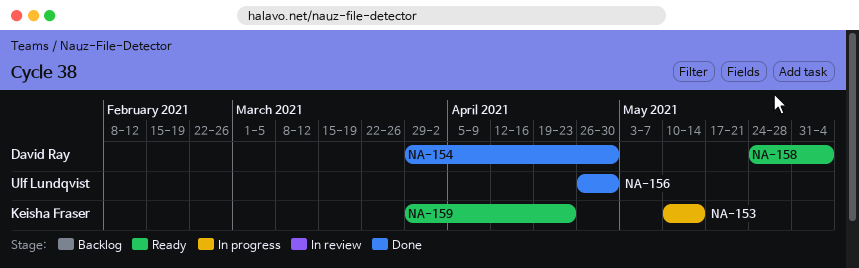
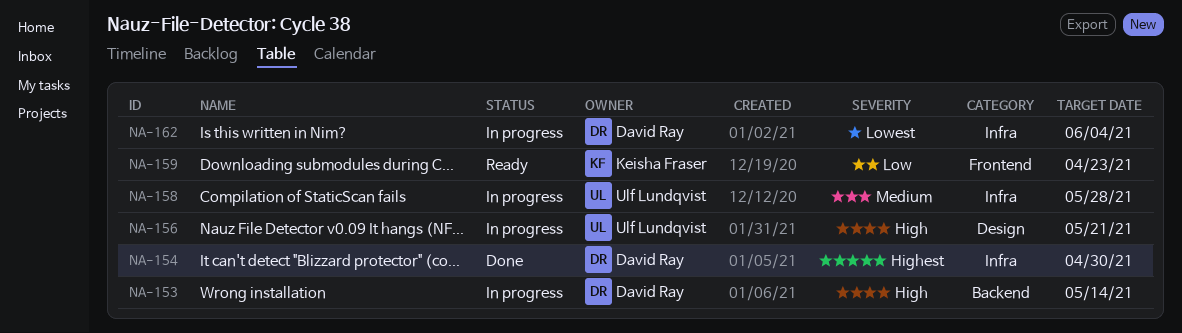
NA-153, owner: Keisha Fraser -> David Ray
NA-156, status: Done -> In progress
NA-156, due: Apr 30 -> May 21
NA-158, status: Ready -> In progress
NA-158, owner: David Ray -> Ulf Lundqvist
NA-158, due: Jun 4 -> May 28
NA-162: none -> present

